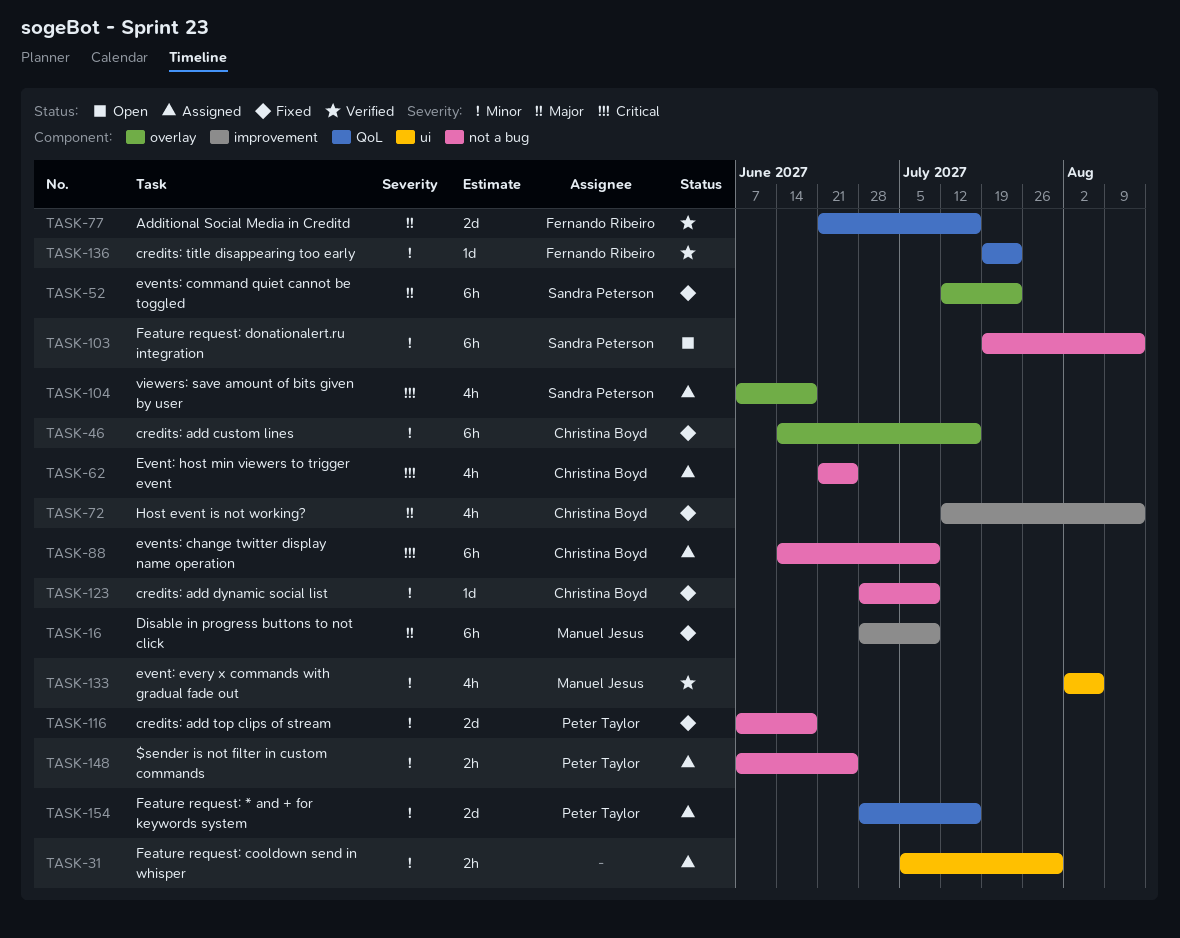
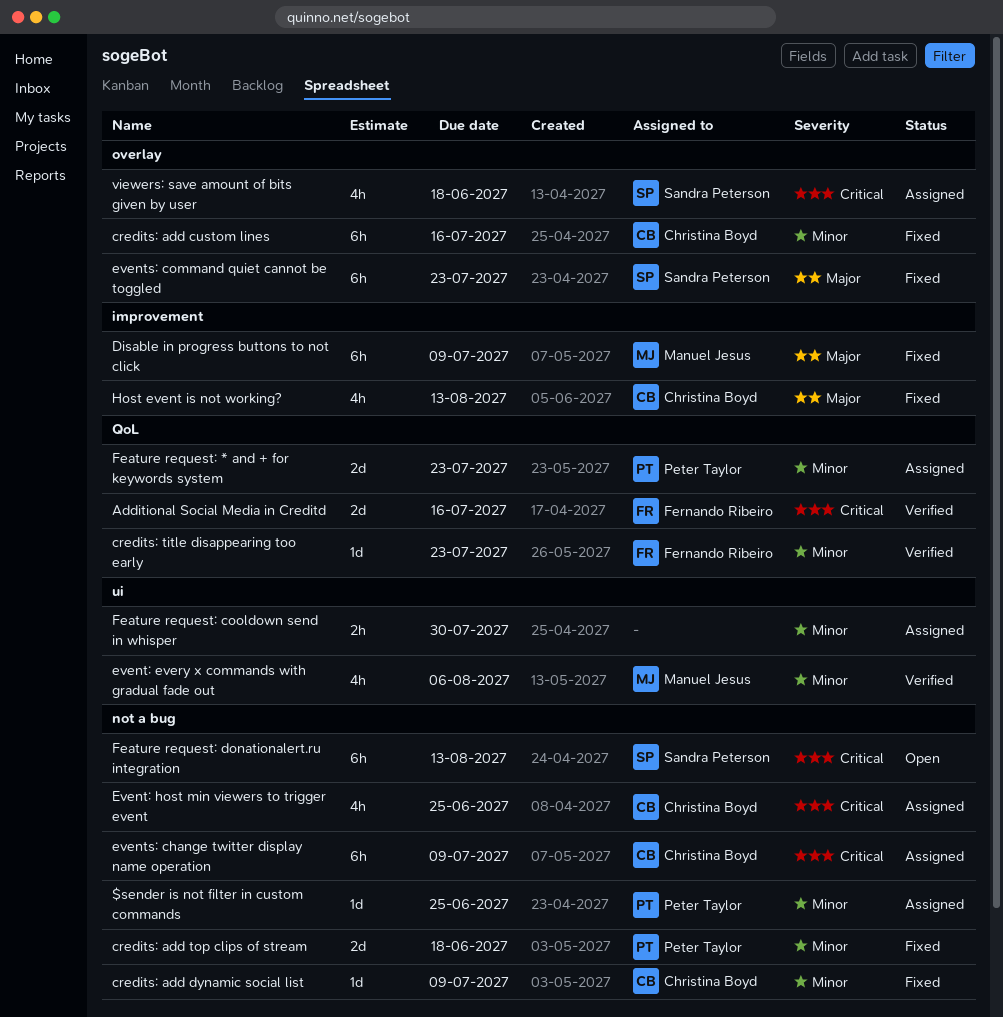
$sender is not filter in custom commands, estimate: 2h -> 1d
Additional Social Media in Creditd, priority: Major -> Critical
Feature request: * and + for keywords system, due: Jul 16 -> Jul 23
Feature request: donationalert.ru integration, priority: Minor -> Critical

